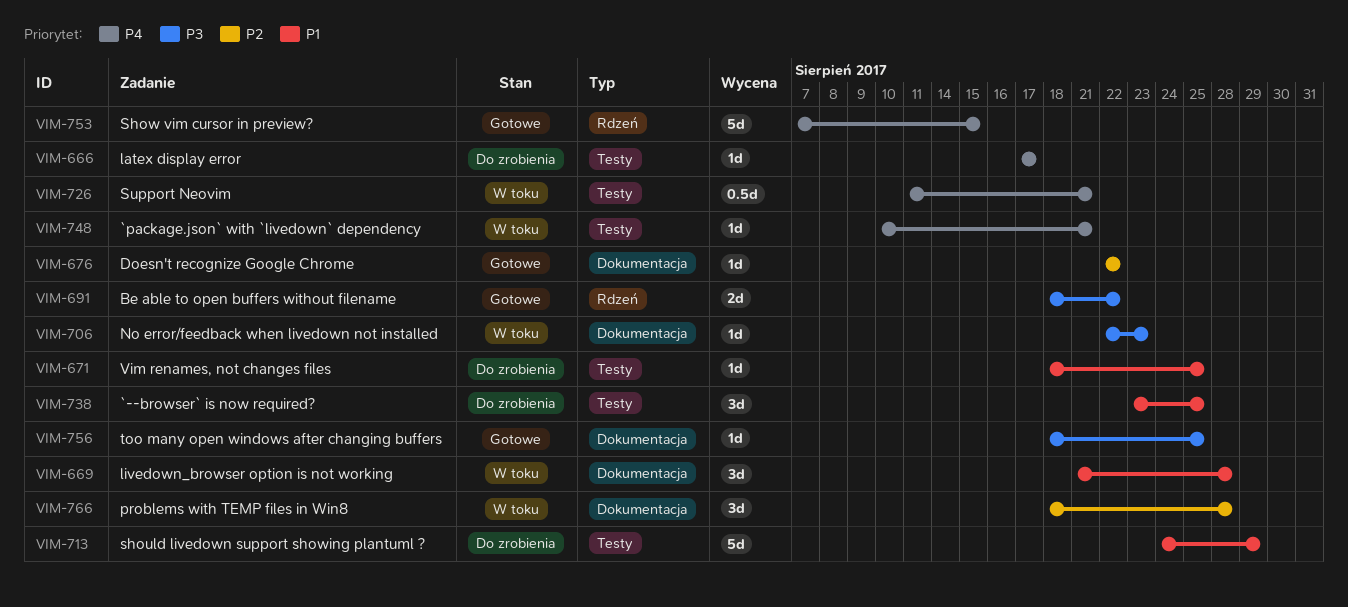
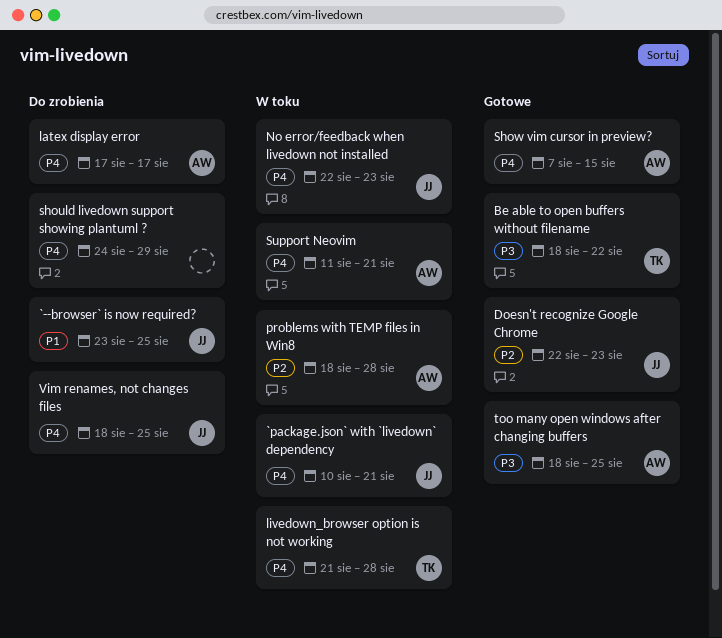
Doesn't recognize Google Chrome, due: Aug 22 -> Aug 23
livedown_browser option is not working, priority: P1 -> P4
No error/feedback when livedown not installed, priority: P3 -> P4
should livedown support showing plantuml ?, priority: P1 -> P4
Vim renames, not changes files, priority: P1 -> P4

